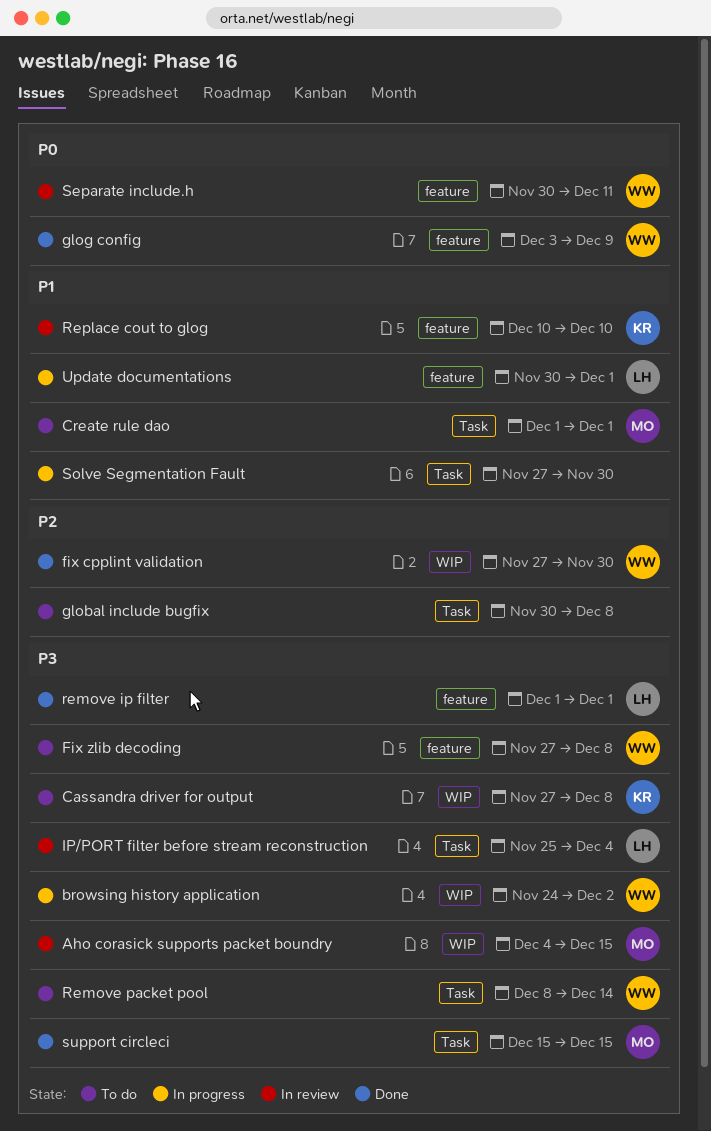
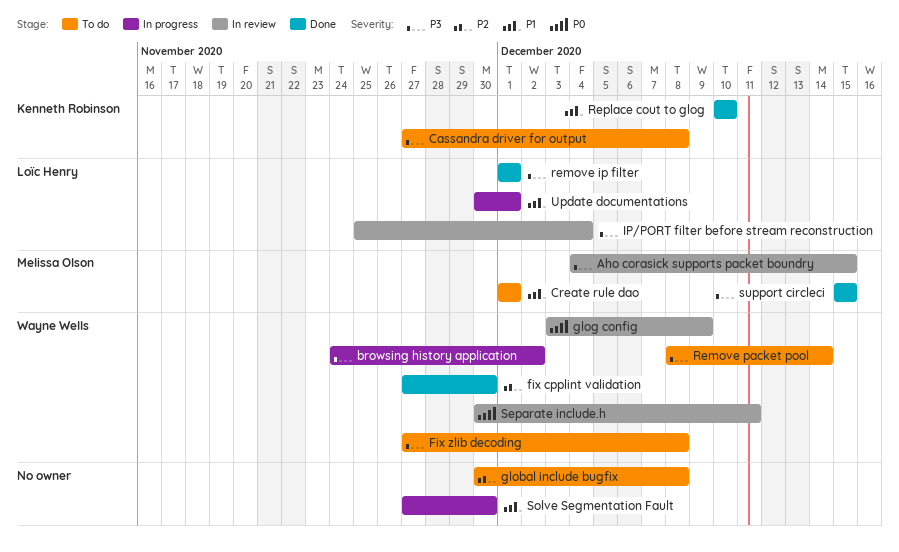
glog config, status: Done -> In review
Replace cout to glog, status: In review -> Done

